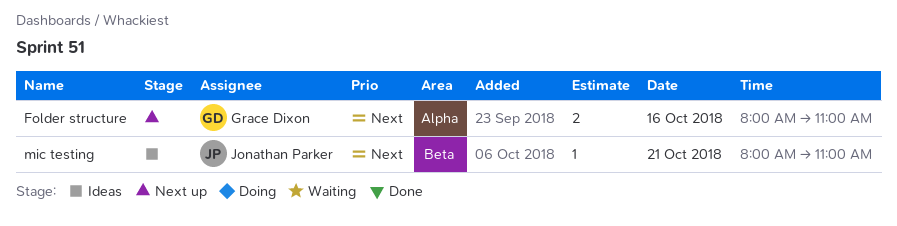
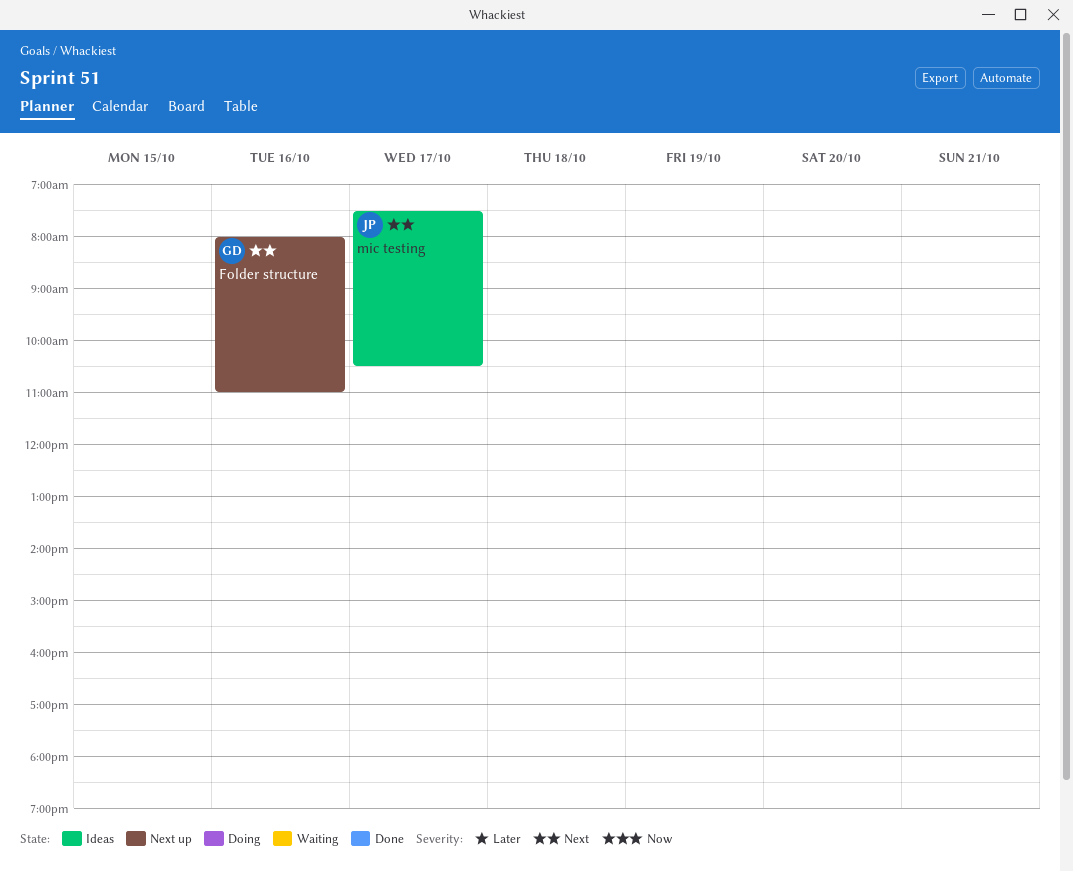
mic testing, day: Oct 21 -> Oct 17
mic testing, begins: 08:00 -> 07:30
mic testing, ends: 11:00 -> 10:30

